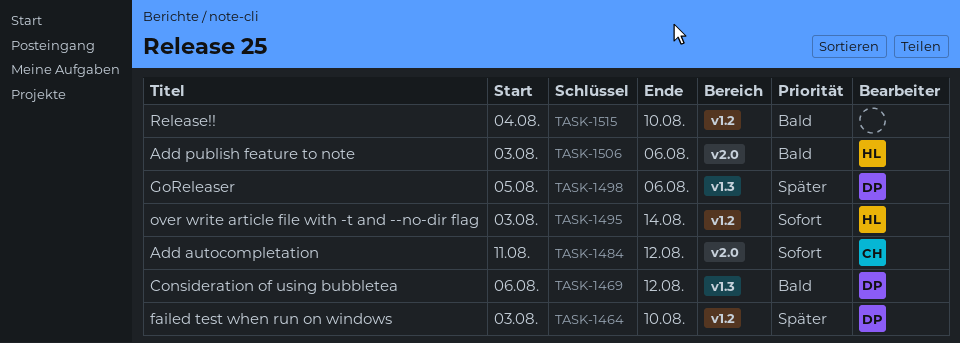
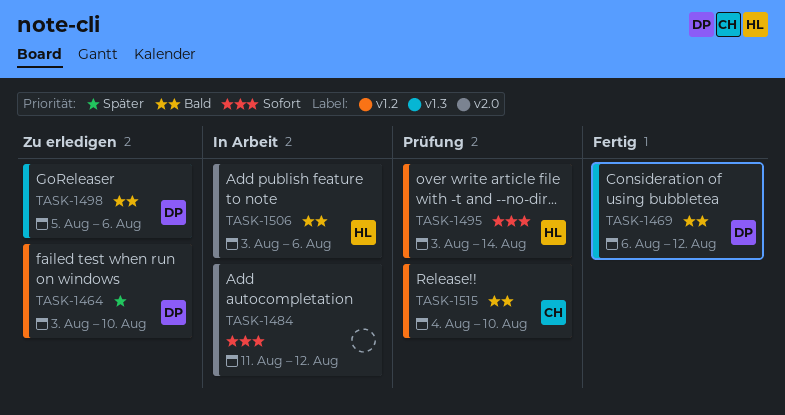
TASK-1484, owner: CH -> none
TASK-1498, priority: Später -> Bald
TASK-1515, owner: none -> CH

